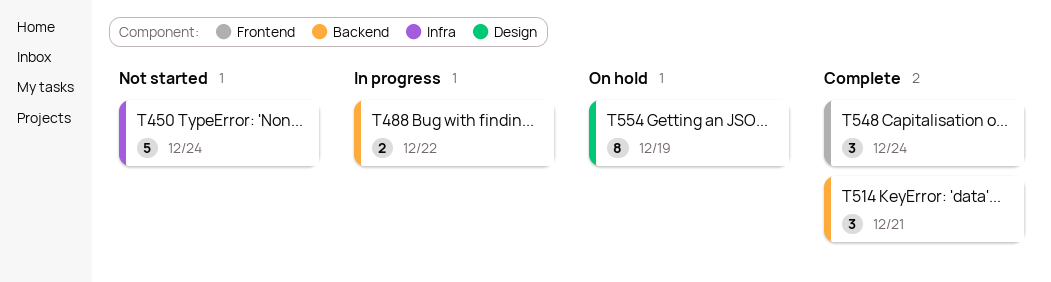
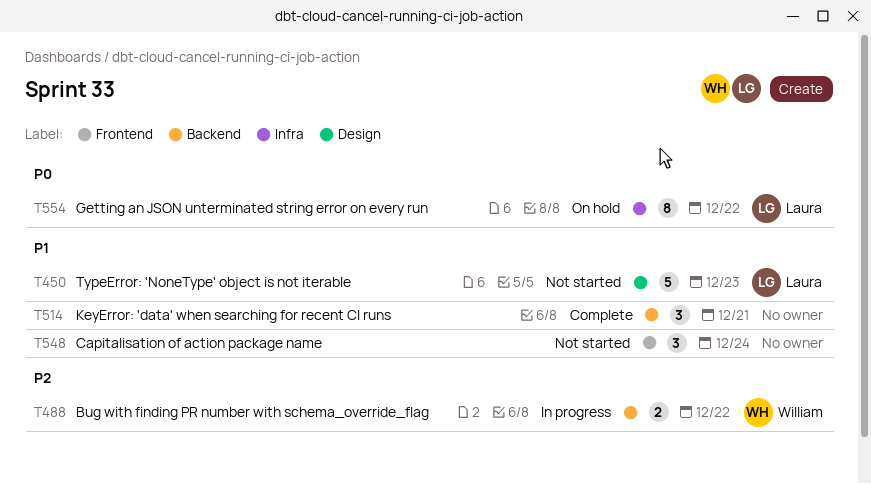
T450, label: Infra -> Design
T450, due: Dec 24 -> Dec 23
T548, status: Complete -> Not started
T554, label: Design -> Infra
T554, due: Dec 19 -> Dec 22

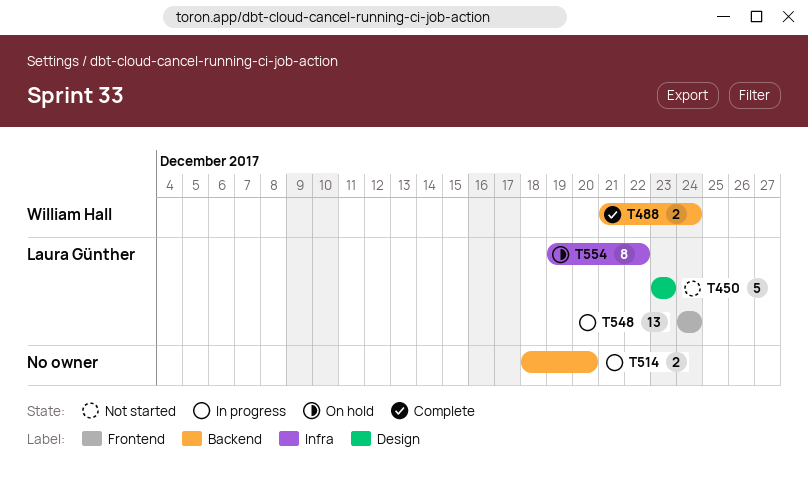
T488, status: In progress -> Complete
T488, due: Dec 22 -> Dec 24
T514, status: Complete -> In progress
T514, estimate: 3 -> 2
T514, due: Dec 21 -> Dec 20
T548, status: Not started -> In progress
T548, owner: none -> Laura Günther
T548, estimate: 3 -> 13

